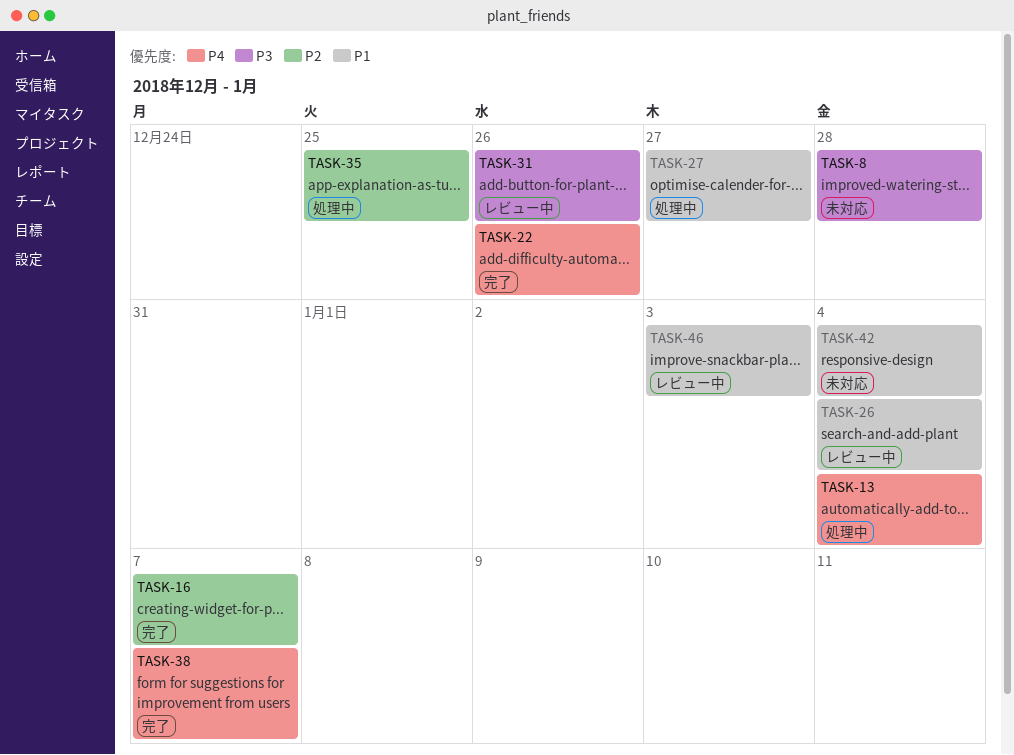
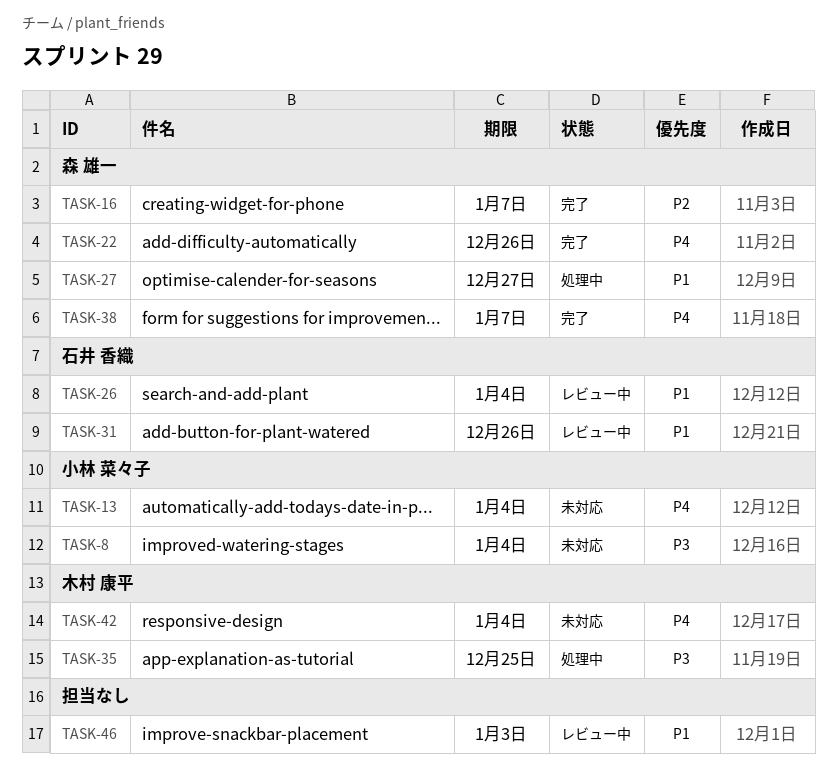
TASK-8, due: Dec 28 -> Jan 4
TASK-13, status: 処理中 -> 未対応
TASK-31, priority: P3 -> P1
TASK-35, priority: P2 -> P3
TASK-42, priority: P1 -> P4

